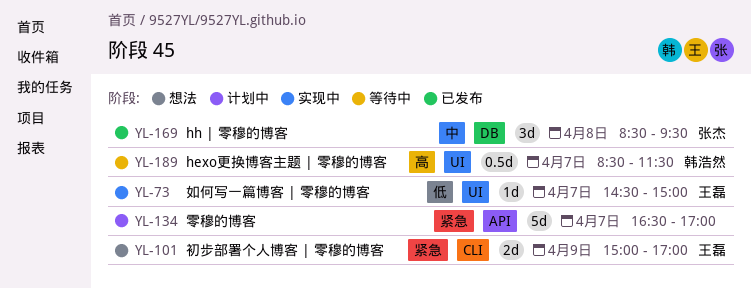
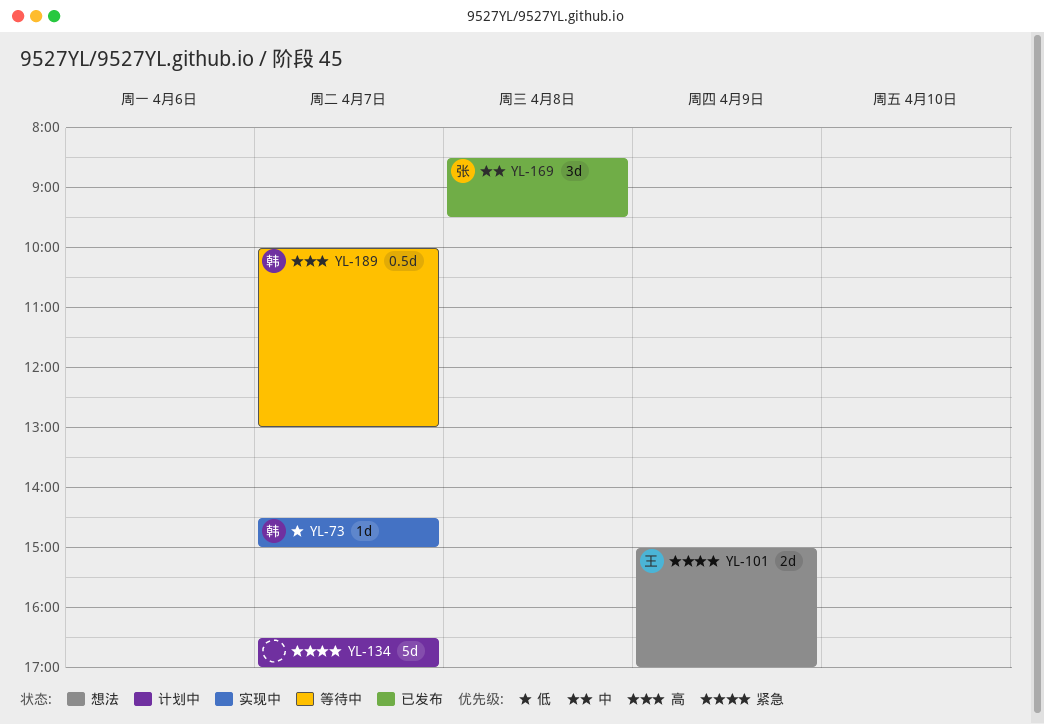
YL-73, owner: 王磊 -> 韩浩然
YL-189, begins: 08:30 -> 10:00
YL-189, ends: 11:30 -> 13:00

